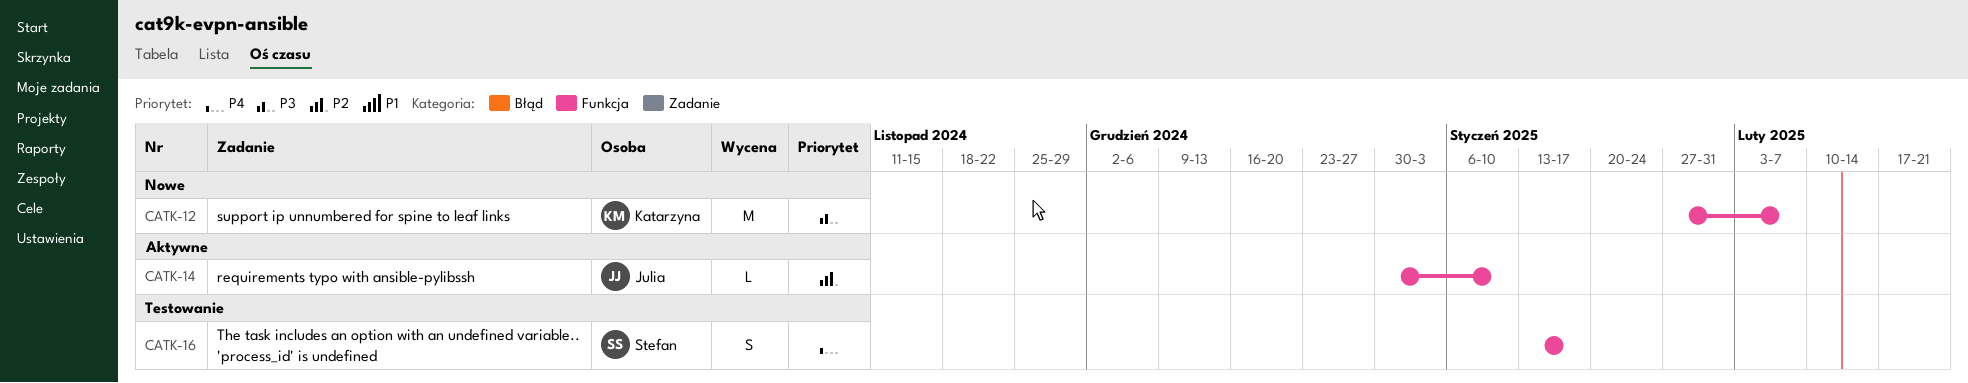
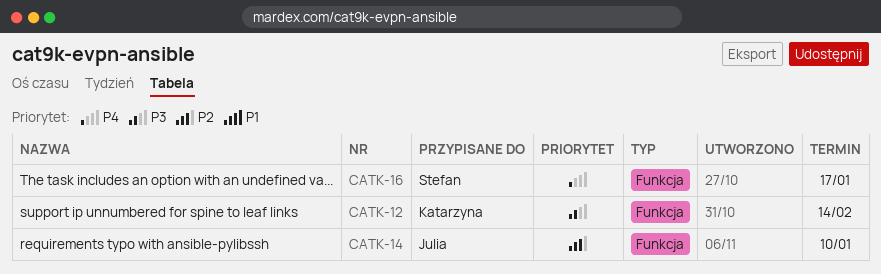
CATK-12, due: Feb 7 -> Feb 14

